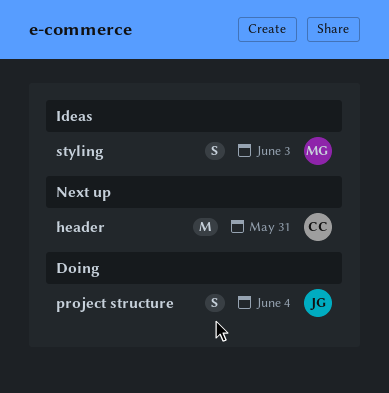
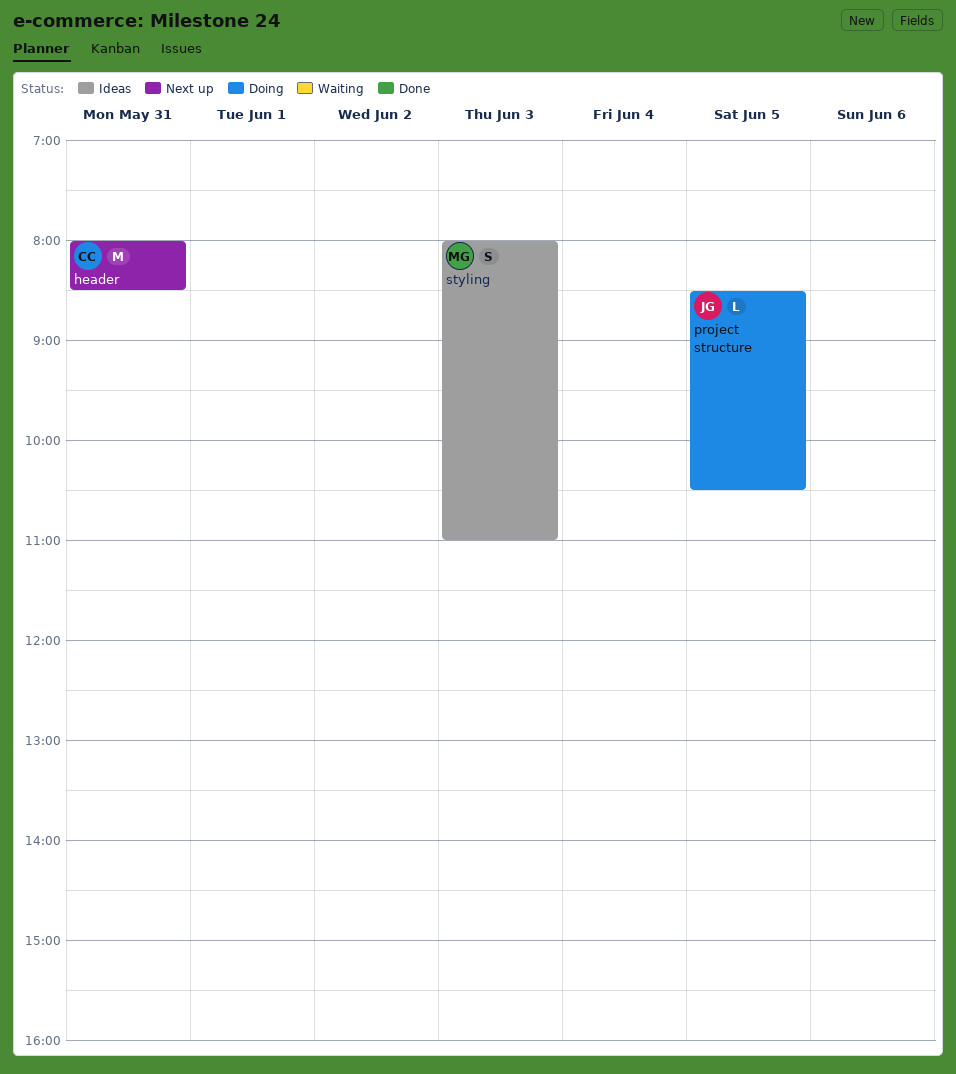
project structure, estimate: S -> L
project structure, day: Jun 4 -> Jun 5

